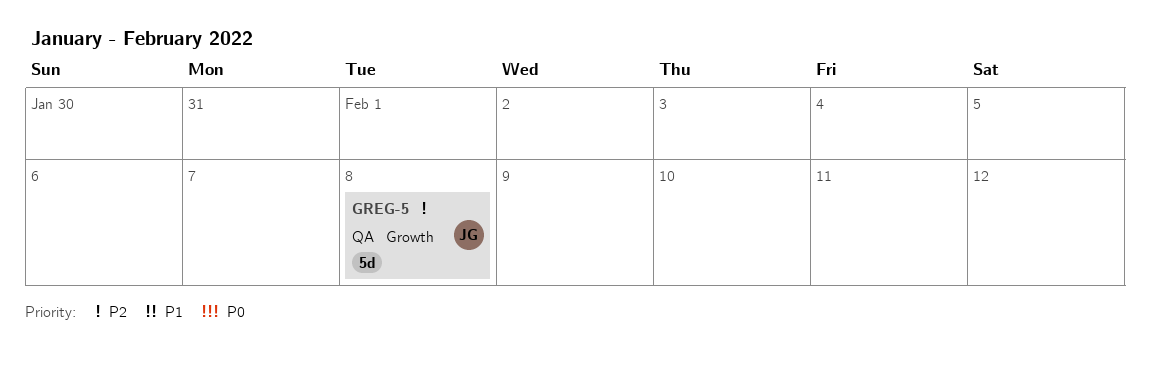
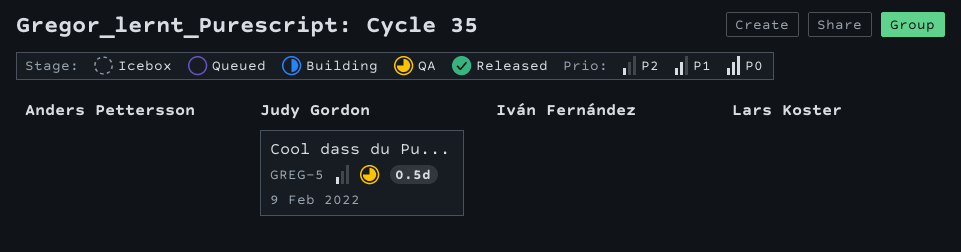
GREG-5, estimate: 5d -> 0.5d
GREG-5, due: Feb 8 -> Feb 9

